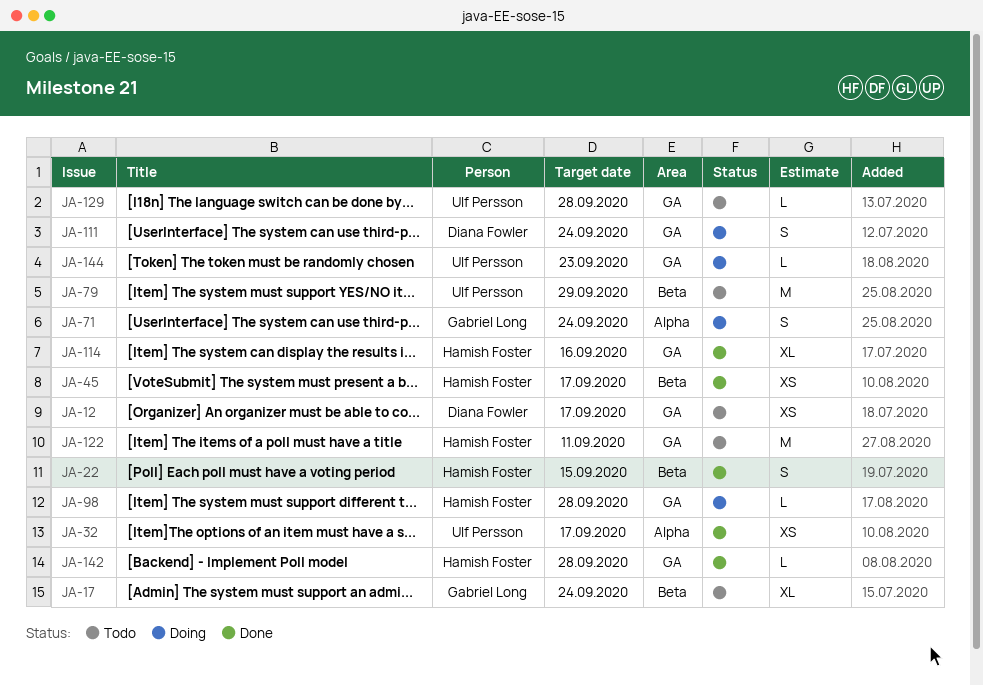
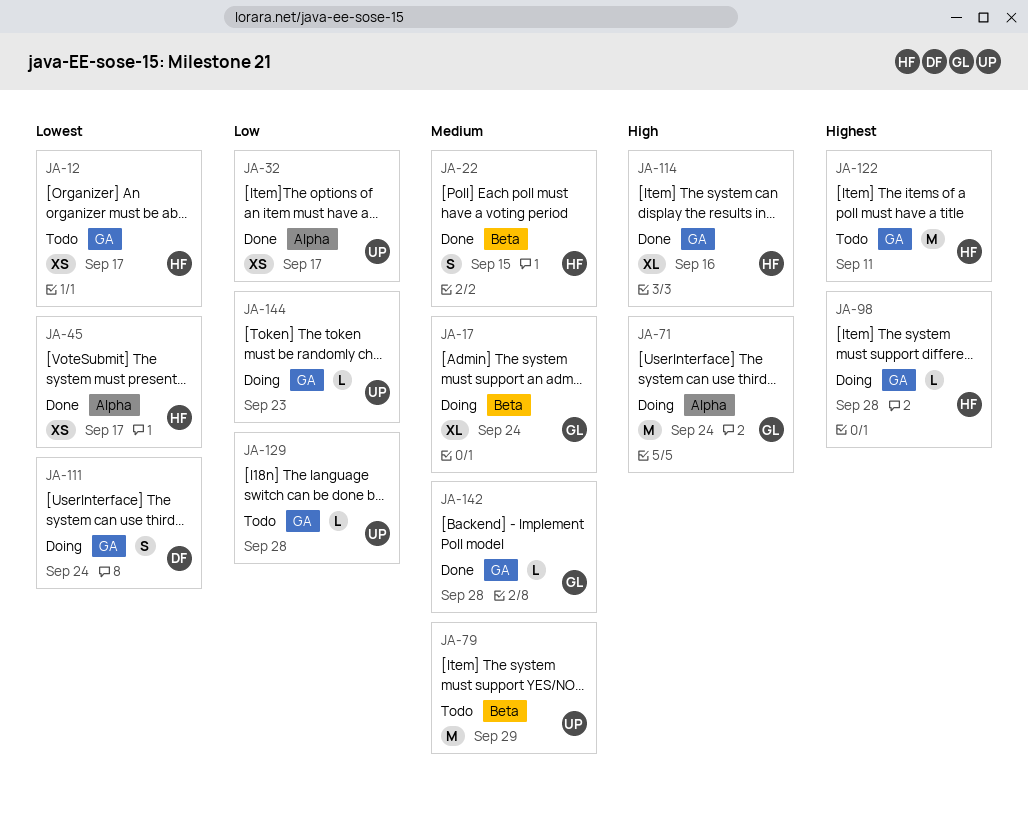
JA-12, owner: Diana Fowler -> Hamish Foster
JA-17, status: Todo -> Doing
JA-45, label: Beta -> Alpha
JA-71, estimate: S -> M
JA-142, owner: Hamish Foster -> Gabriel Long

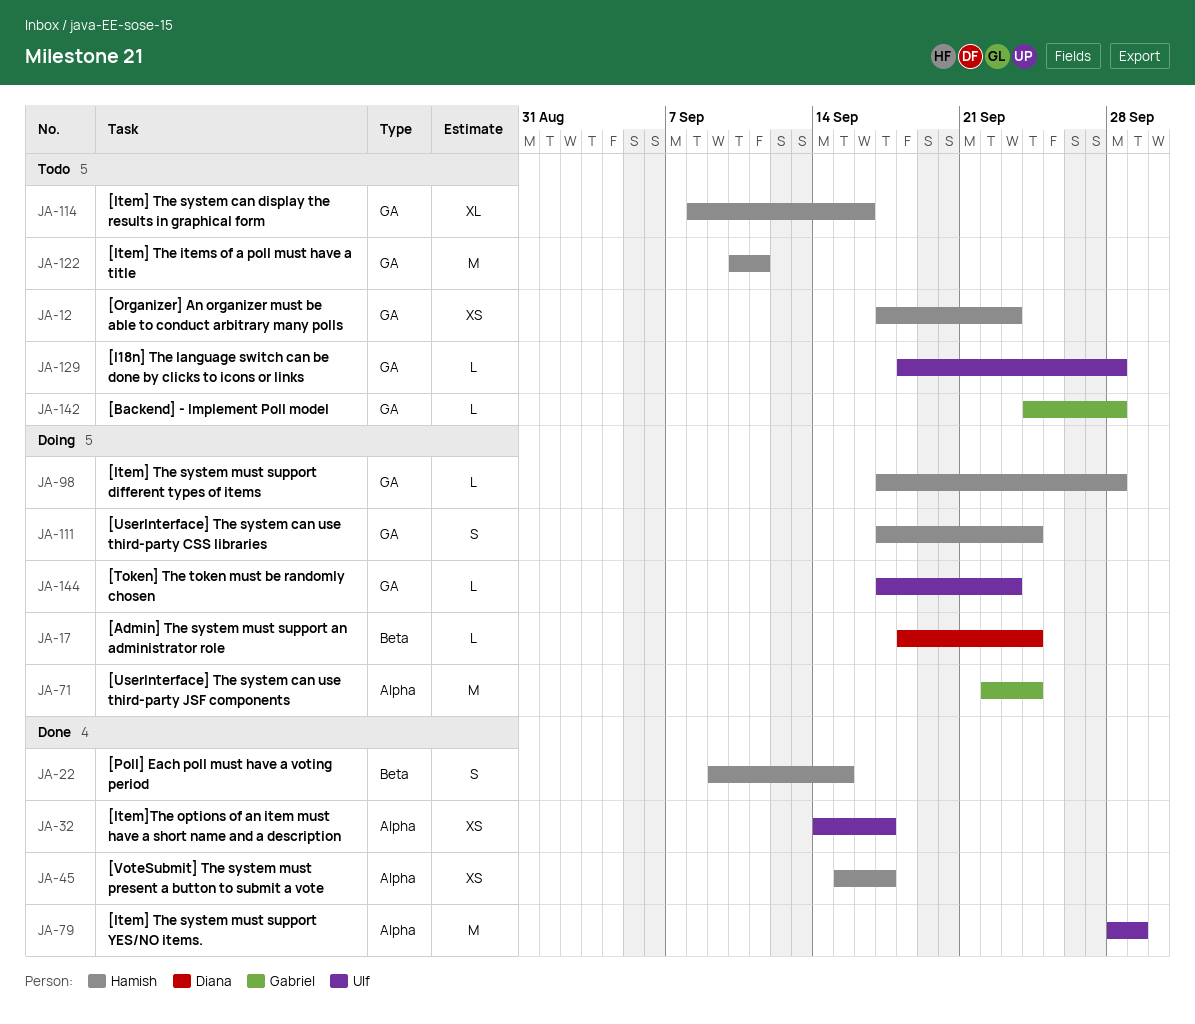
JA-12, due: Sep 17 -> Sep 23
JA-17, owner: Gabriel -> Diana
JA-17, estimate: XL -> L
JA-79, status: Todo -> Done
JA-79, label: Beta -> Alpha
JA-111, owner: Diana -> Hamish
JA-114, status: Done -> Todo
JA-142, status: Done -> Todo

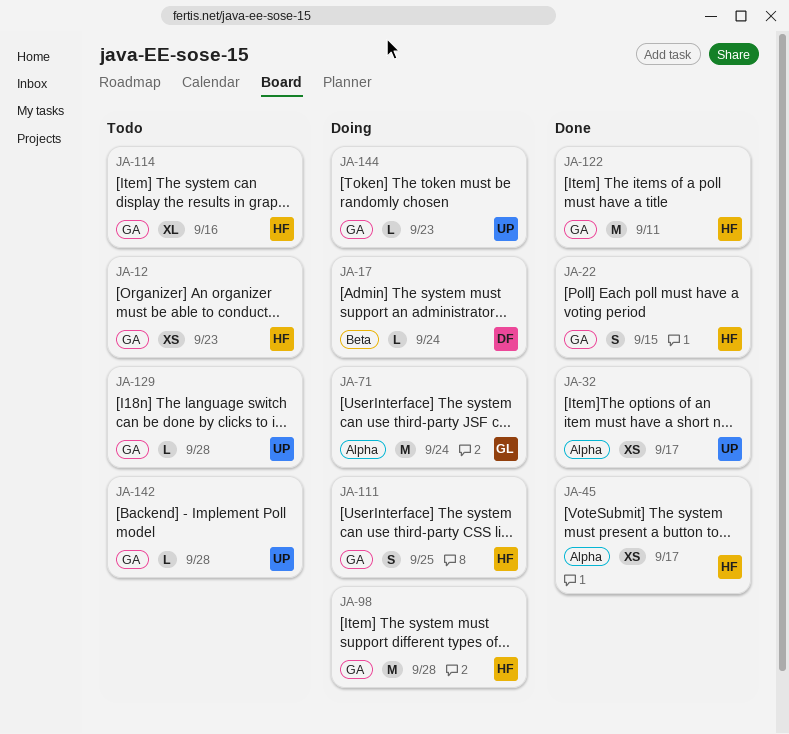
JA-22, label: Beta -> GA
JA-79: present -> none
JA-98, estimate: L -> M
JA-111, due: Sep 24 -> Sep 25
JA-122, status: Todo -> Done
JA-142, owner: Gabriel -> Ulf

